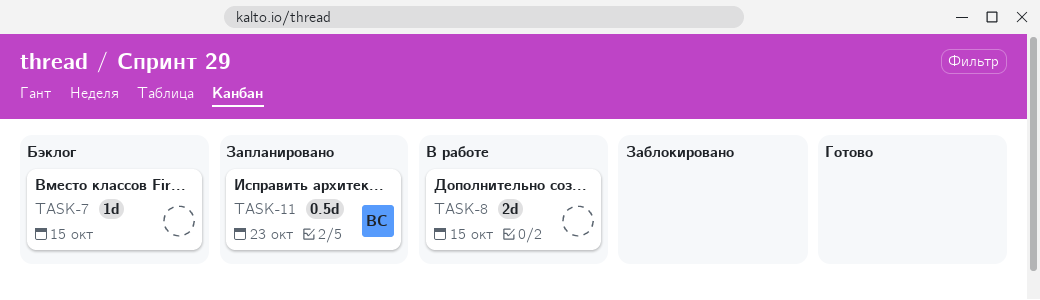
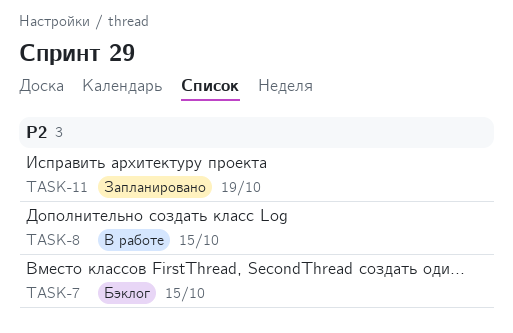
TASK-11, due: Oct 23 -> Oct 19

